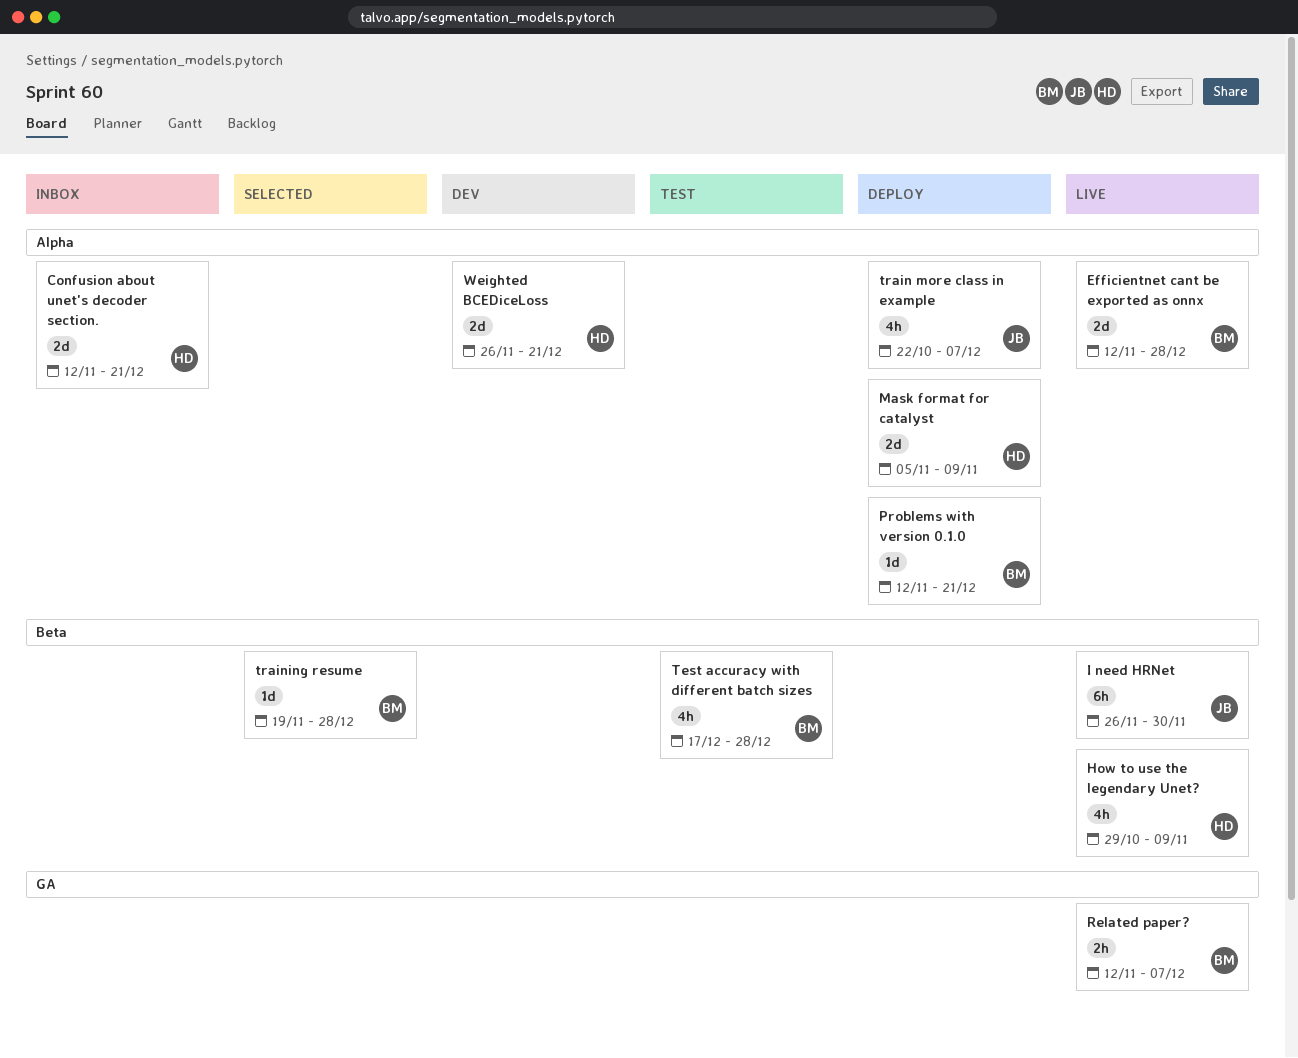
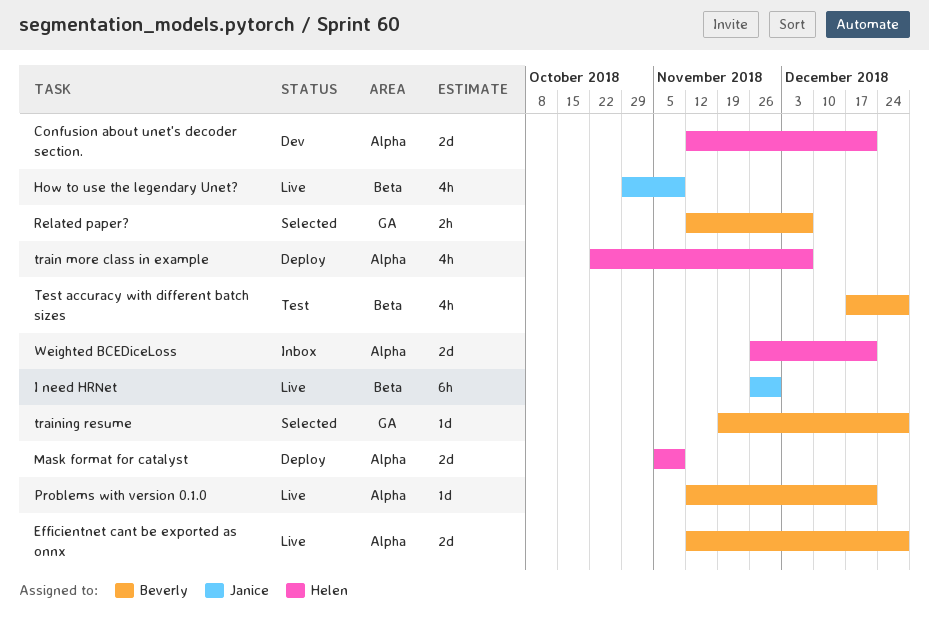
Confusion about unet's decoder section., status: Inbox -> Dev
How to use the legendary Unet?, owner: Helen -> Janice
Problems with version 0.1.0, status: Deploy -> Live
Related paper?, status: Live -> Selected
train more class in example, owner: Janice -> Helen
training resume, label: Beta -> GA
Weighted BCEDiceLoss, status: Dev -> Inbox

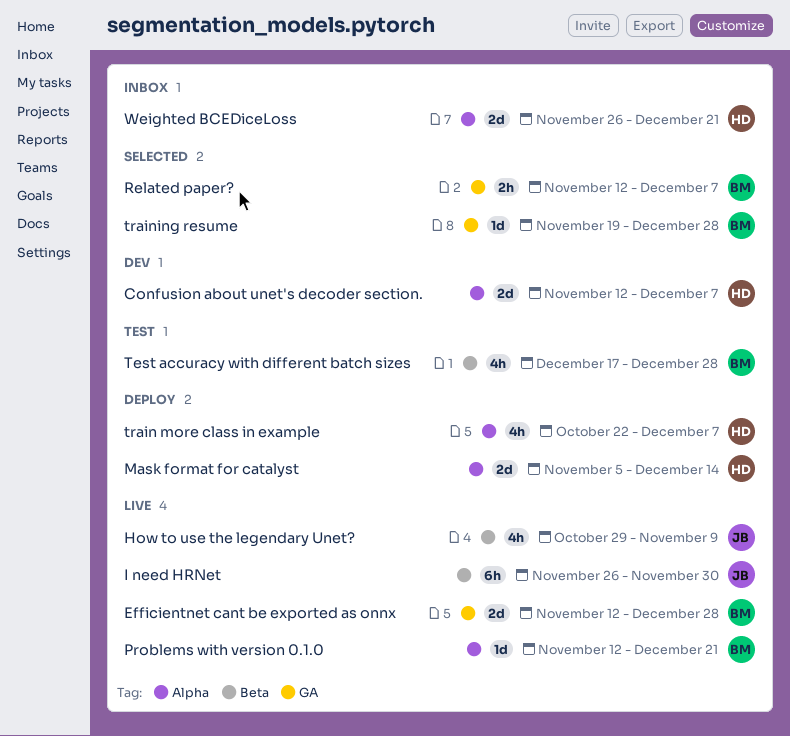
Confusion about unet's decoder section., due: Dec 21 -> Dec 7
Efficientnet cant be exported as onnx, label: Alpha -> GA
Mask format for catalyst, due: Nov 9 -> Dec 14

